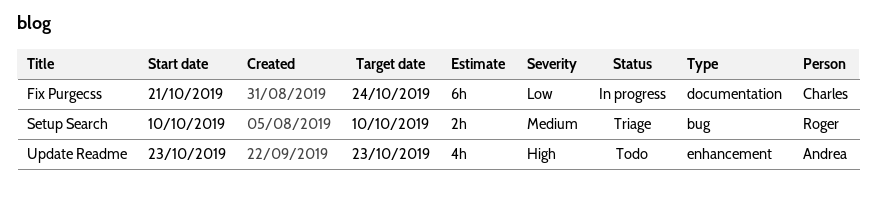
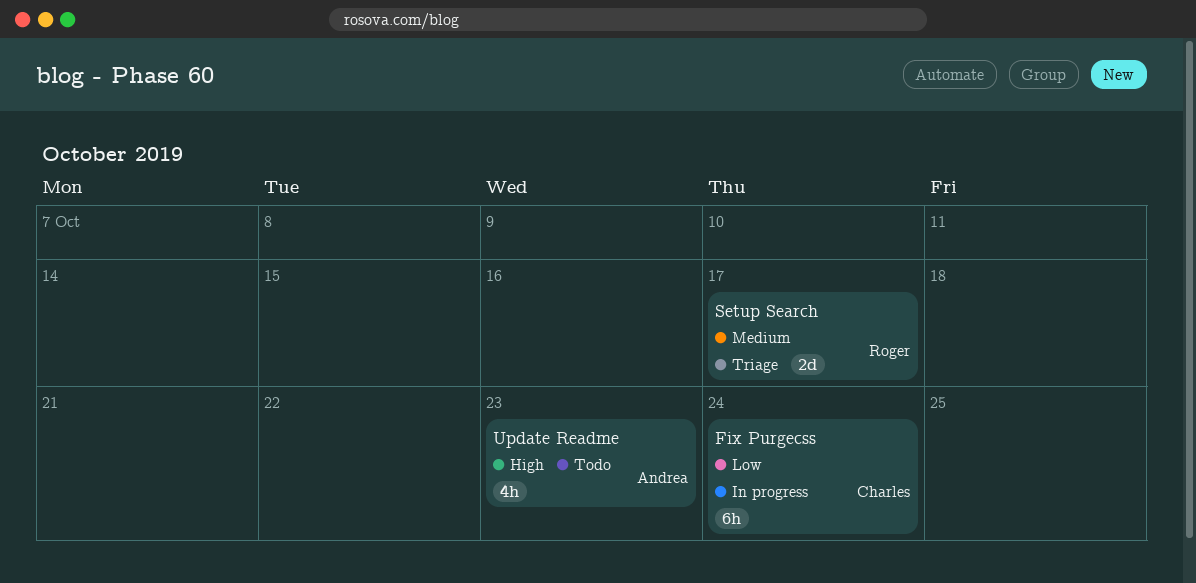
Setup Search, estimate: 2h -> 2d
Setup Search, due: Oct 10 -> Oct 17

